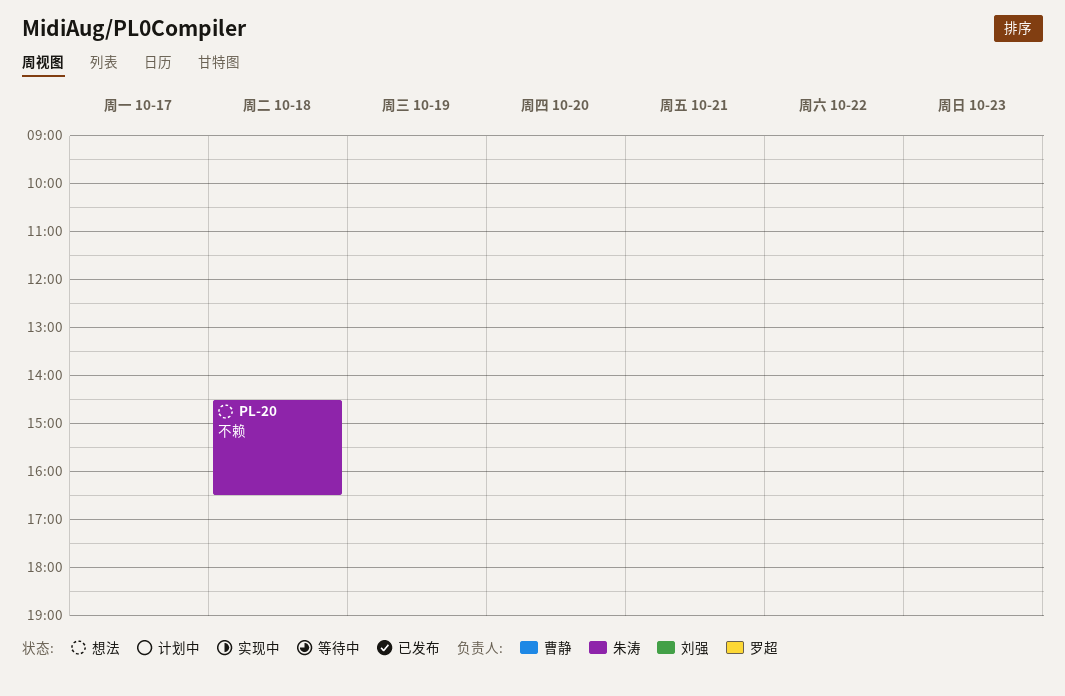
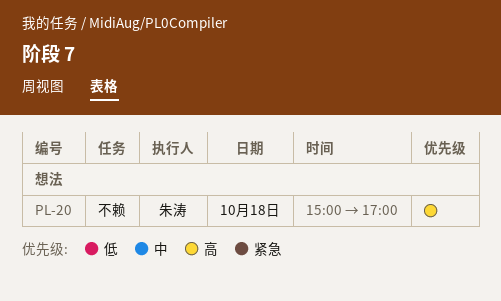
PL-20, begins: 14:30 -> 15:00
PL-20, ends: 16:30 -> 17:00

